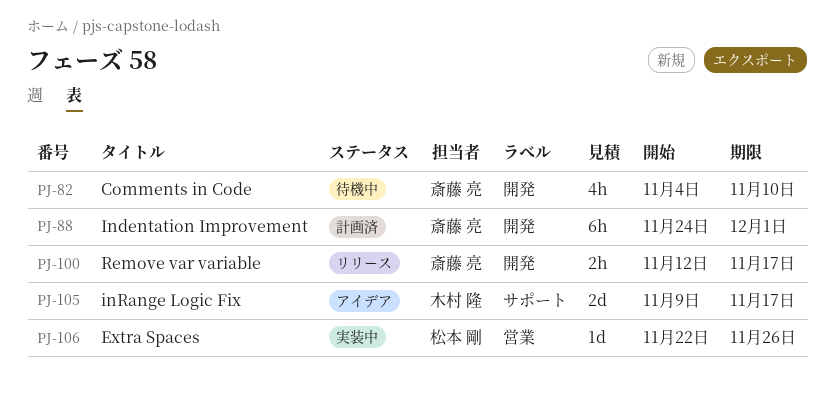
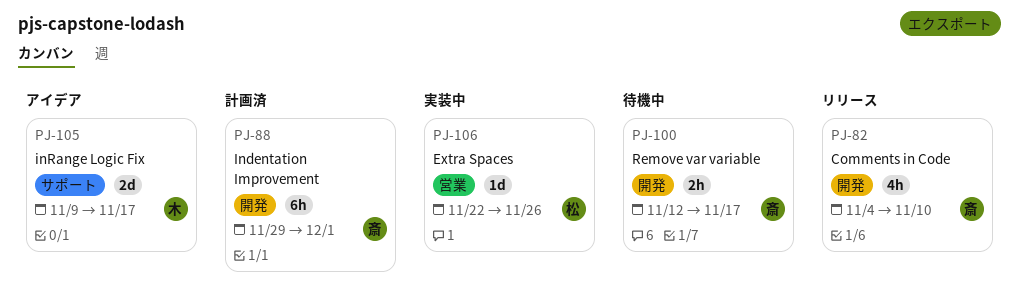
PJ-82, status: 待機中 -> リリース
PJ-88, start: Nov 24 -> Nov 29
PJ-100, status: リリース -> 待機中

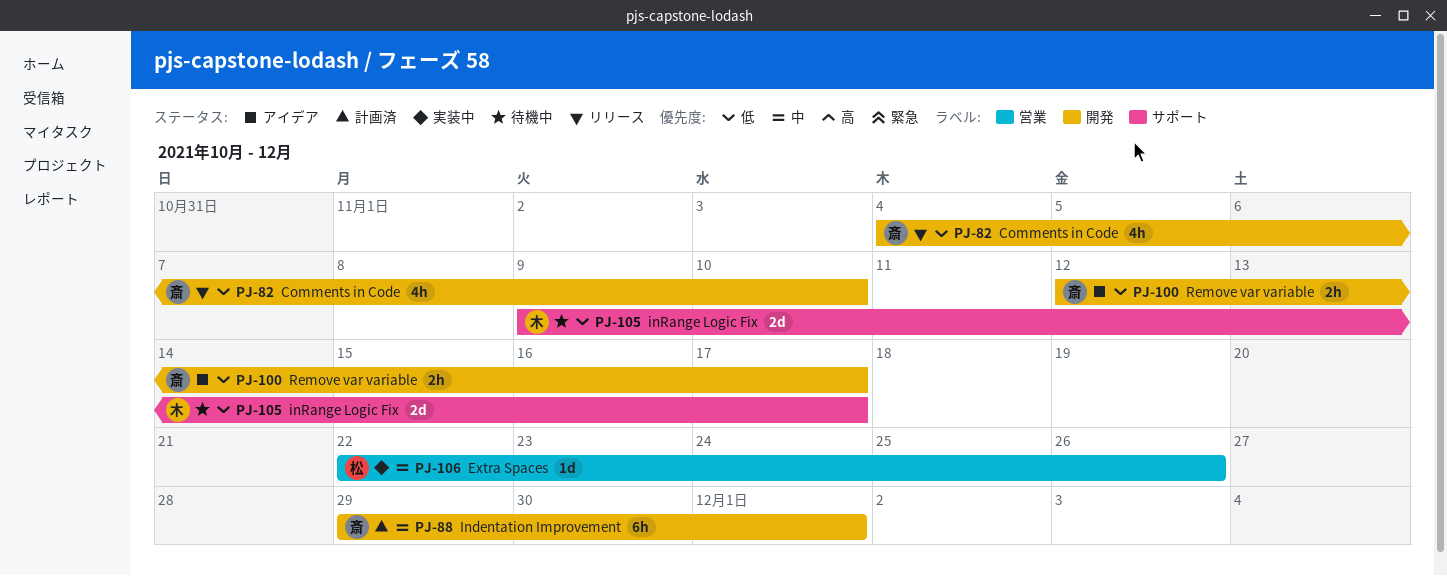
PJ-100, status: 待機中 -> アイデア
PJ-105, status: アイデア -> 待機中

